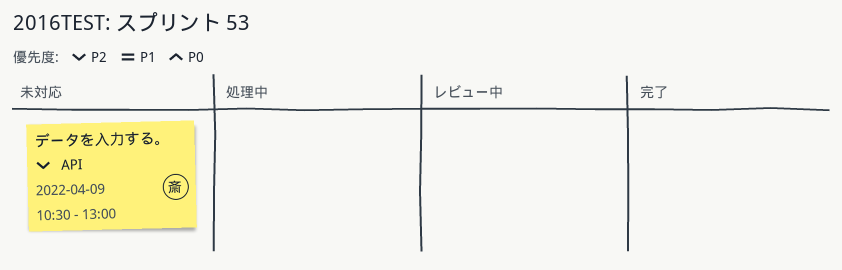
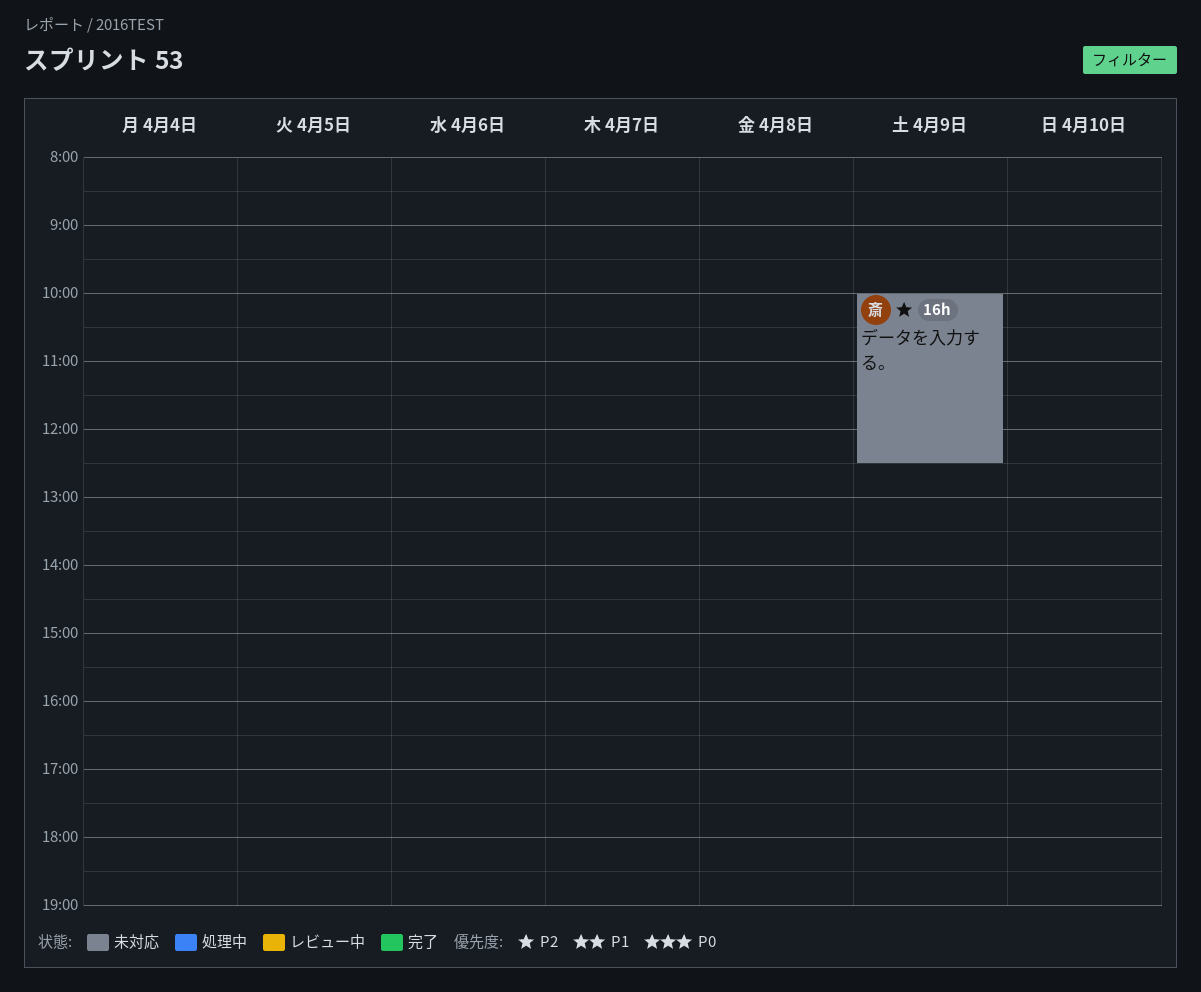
データを入力する。, begins: 10:30 -> 10:00
データを入力する。, ends: 13:00 -> 12:30

